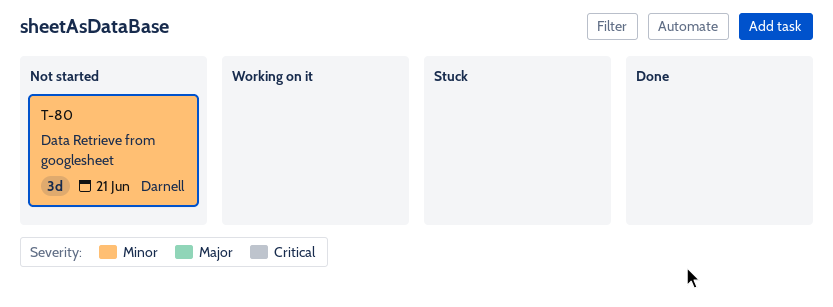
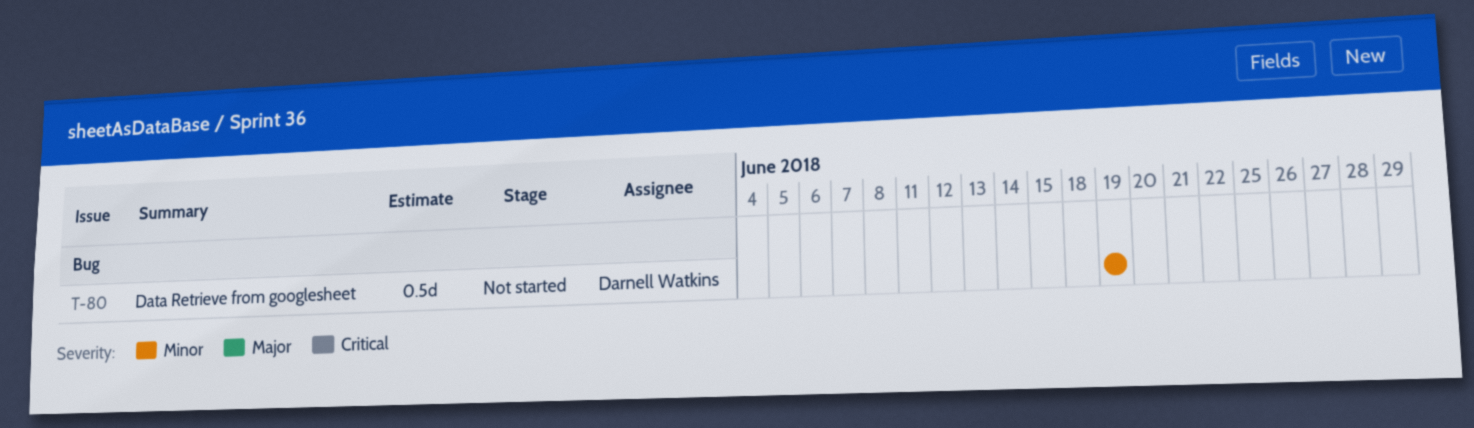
T-80, estimate: 3d -> 0.5d
T-80, due: Jun 21 -> Jun 19

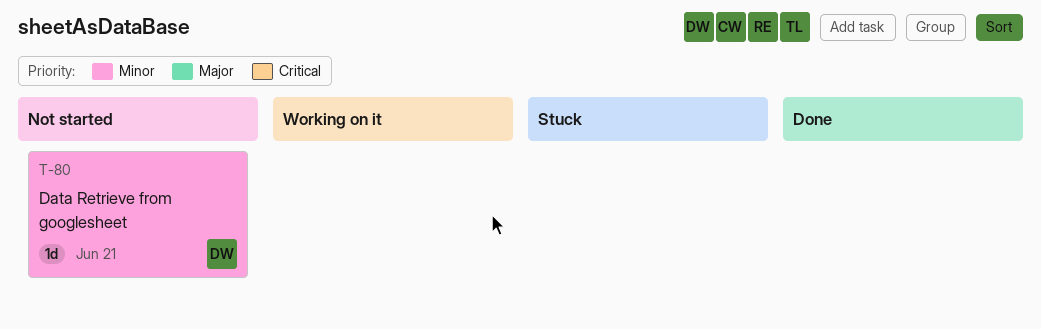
T-80, estimate: 0.5d -> 1d
T-80, due: Jun 19 -> Jun 21

